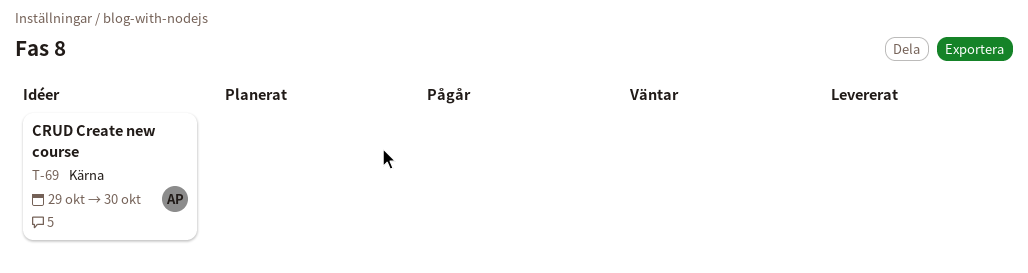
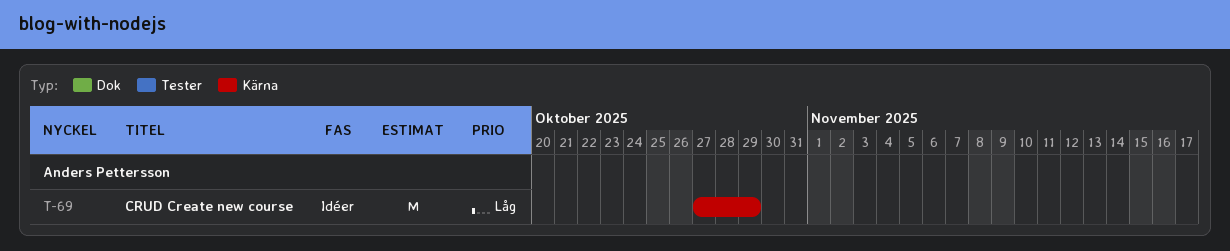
T-69, start: Oct 29 -> Oct 27
T-69, due: Oct 30 -> Oct 29

